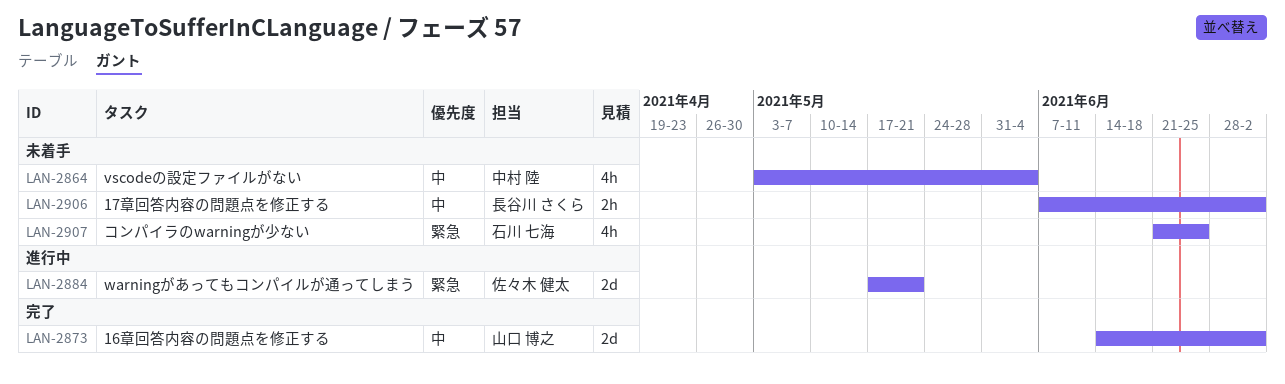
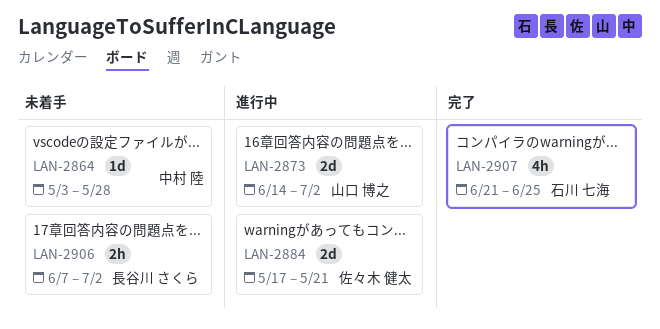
LAN-2864, estimate: 4h -> 1d
LAN-2864, due: Jun 4 -> May 28
LAN-2873, status: 完了 -> 進行中
LAN-2907, status: 未着手 -> 完了

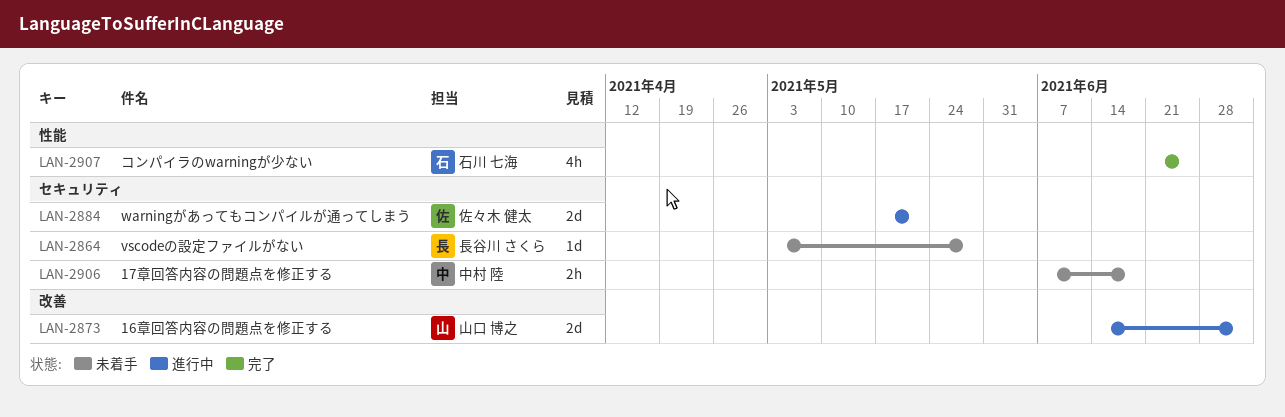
LAN-2864, owner: 中村 陸 -> 長谷川 さくら
LAN-2906, owner: 長谷川 さくら -> 中村 陸
LAN-2906, due: Jul 2 -> Jun 18

